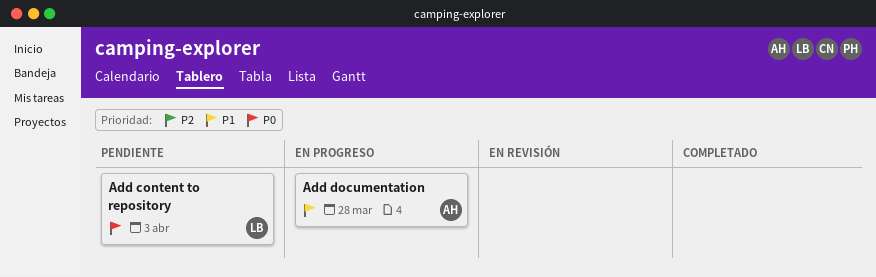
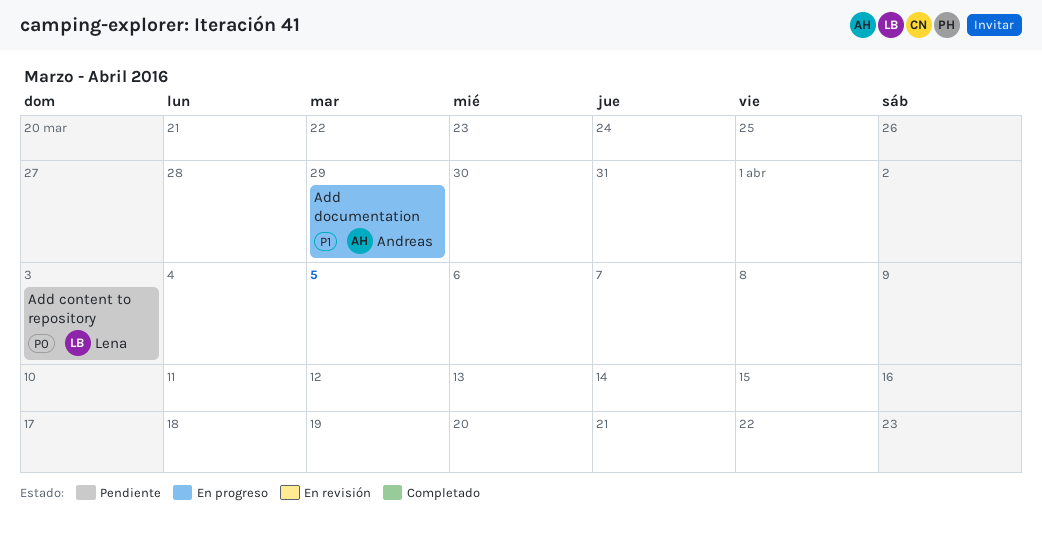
Add documentation, due: Mar 28 -> Mar 29

